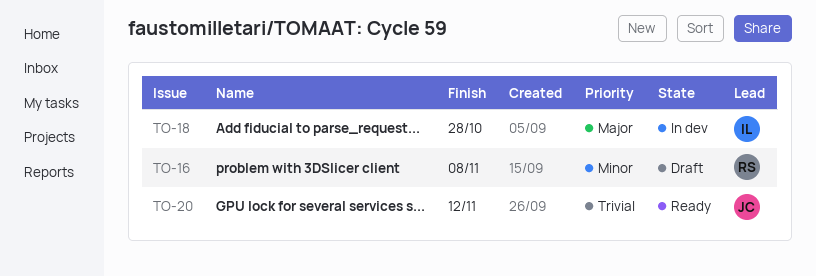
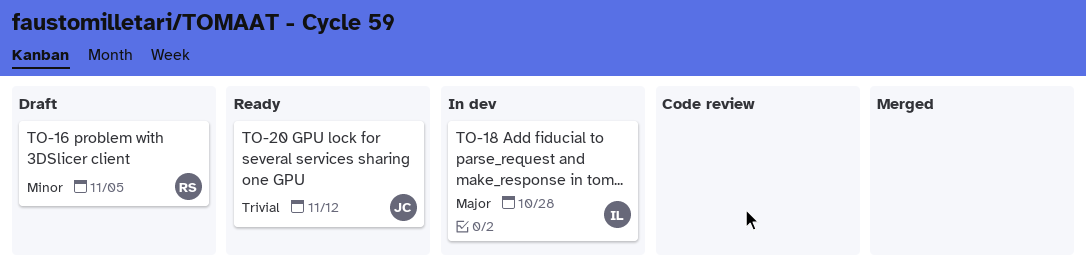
TO-16, due: Nov 8 -> Nov 5

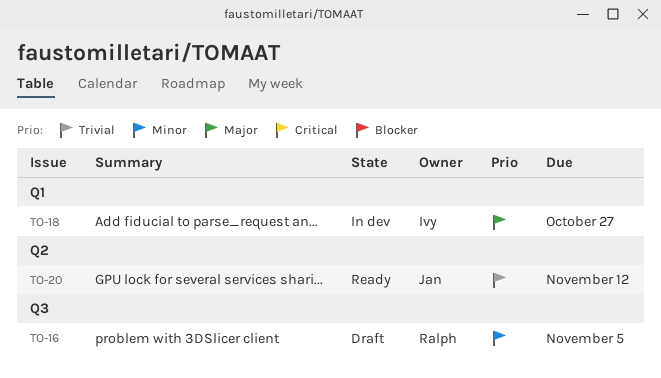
TO-18, due: Oct 28 -> Oct 27

